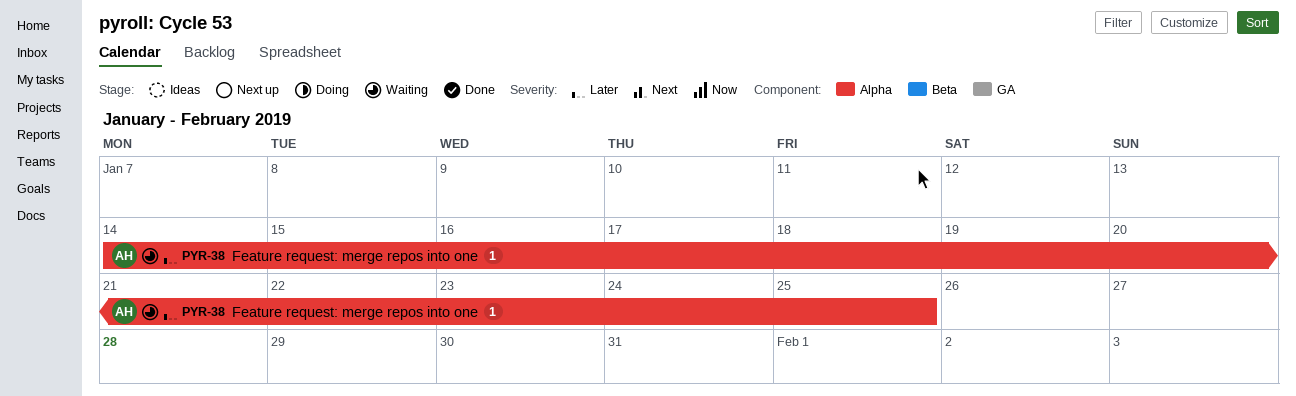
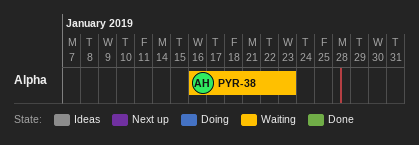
PYR-38, start: Jan 14 -> Jan 16
PYR-38, due: Jan 25 -> Jan 23

